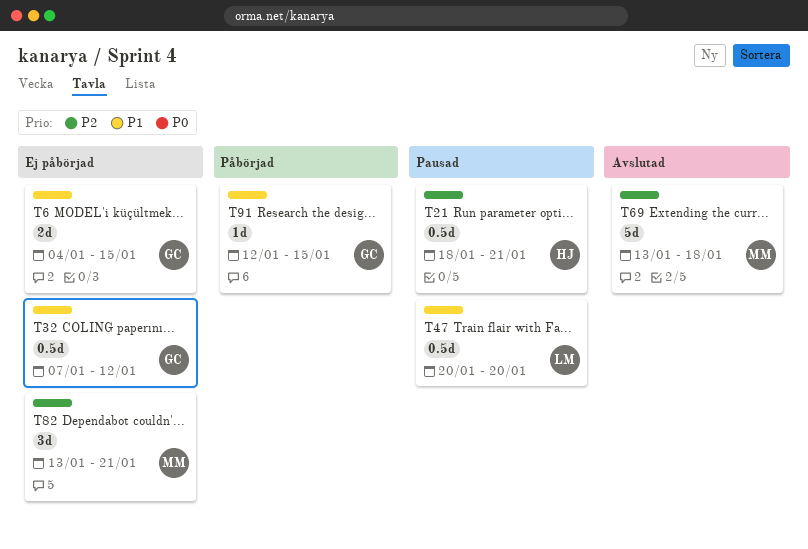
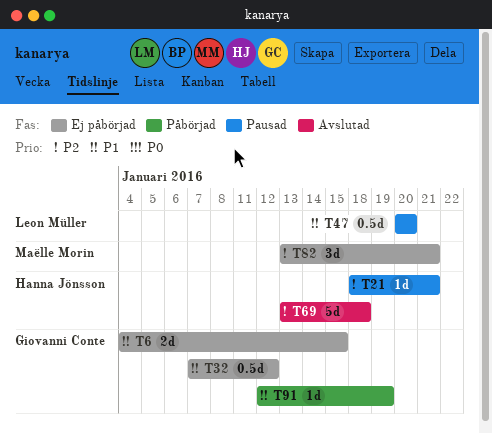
T21, estimate: 0.5d -> 1d
T69, owner: Maëlle Morin -> Hanna Jönsson
T91, due: Jan 15 -> Jan 19

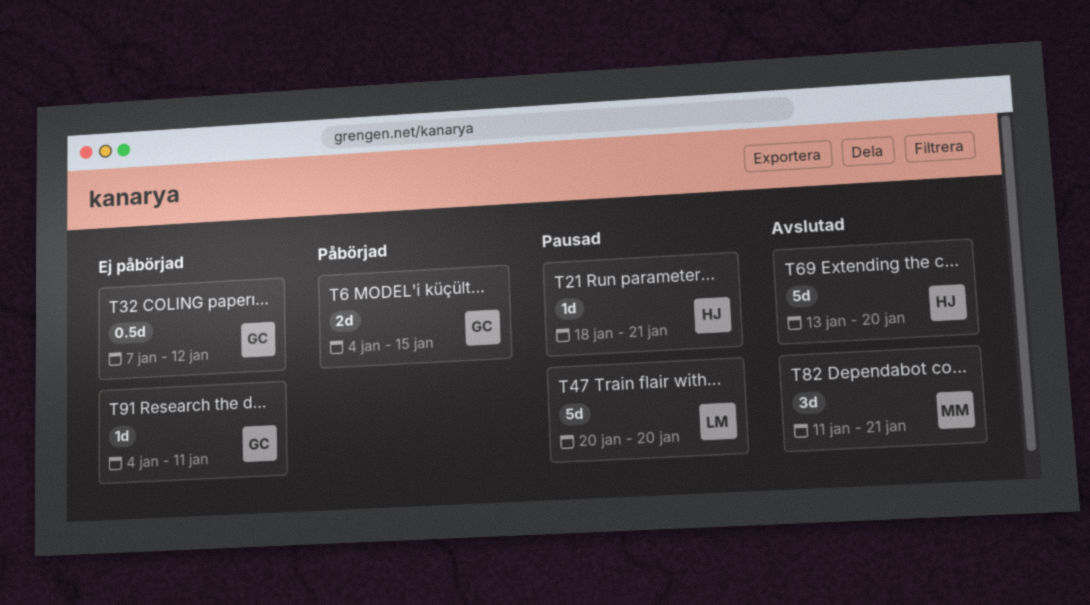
T6, status: Ej påbörjad -> Påbörjad
T47, estimate: 0.5d -> 5d
T69, due: Jan 18 -> Jan 20
T82, status: Ej påbörjad -> Avslutad
T82, start: Jan 13 -> Jan 11
T91, status: Påbörjad -> Ej påbörjad
T91, start: Jan 12 -> Jan 4
T91, due: Jan 19 -> Jan 11

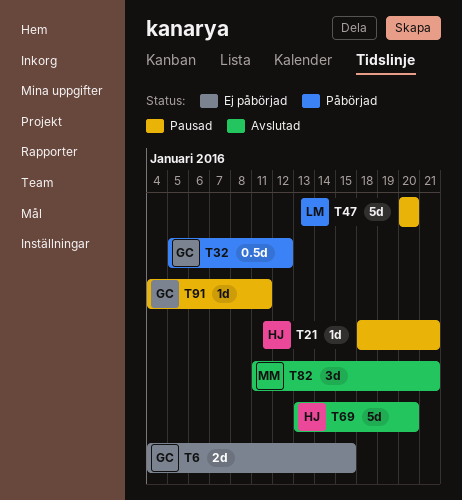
T6, status: Påbörjad -> Ej påbörjad
T32, status: Ej påbörjad -> Påbörjad
T32, start: Jan 7 -> Jan 5
T91, status: Ej påbörjad -> Pausad

